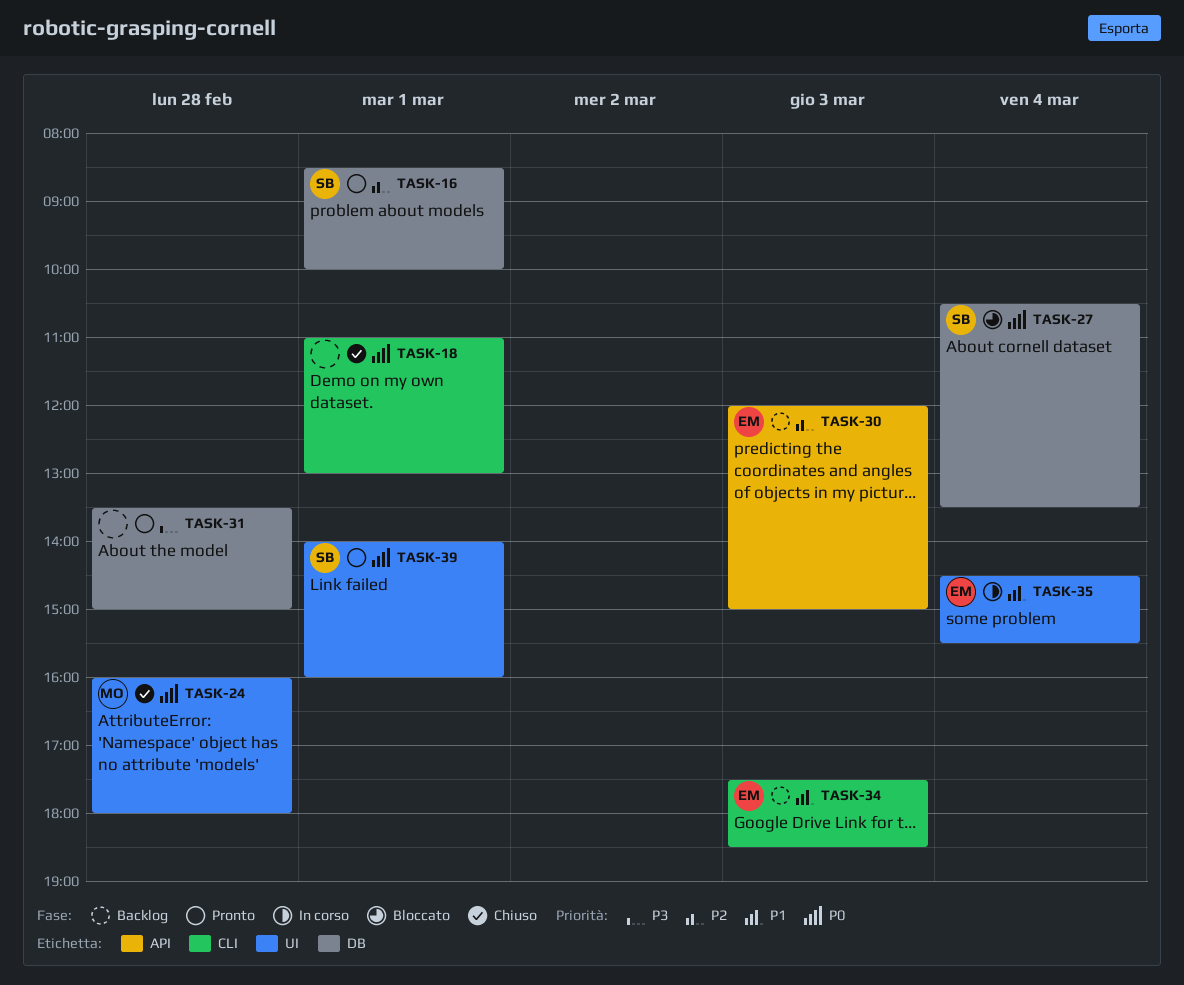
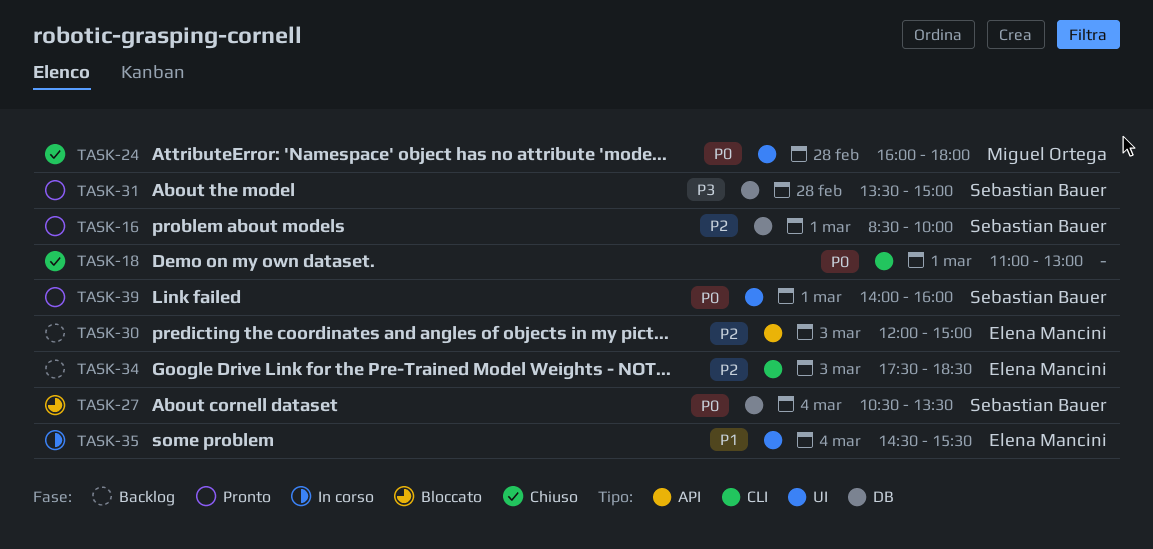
TASK-31, owner: none -> Sebastian Bauer
TASK-34, priority: P1 -> P2

